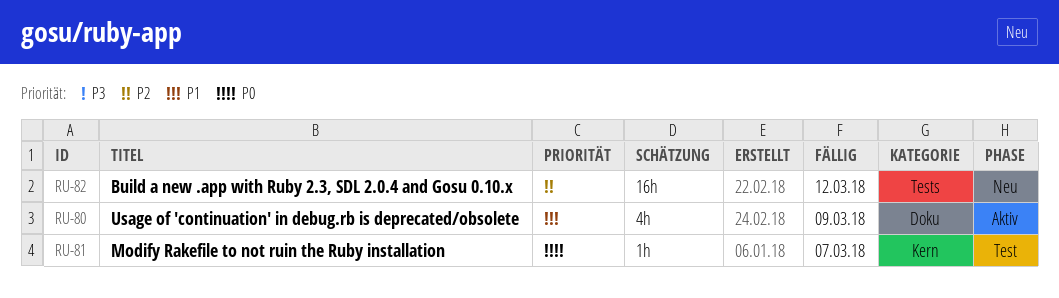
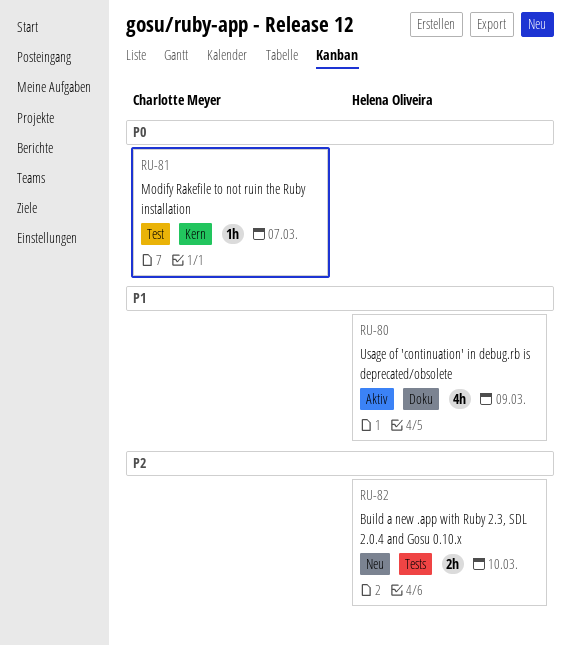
RU-82, estimate: 16h -> 2h
RU-82, due: Mar 12 -> Mar 10

